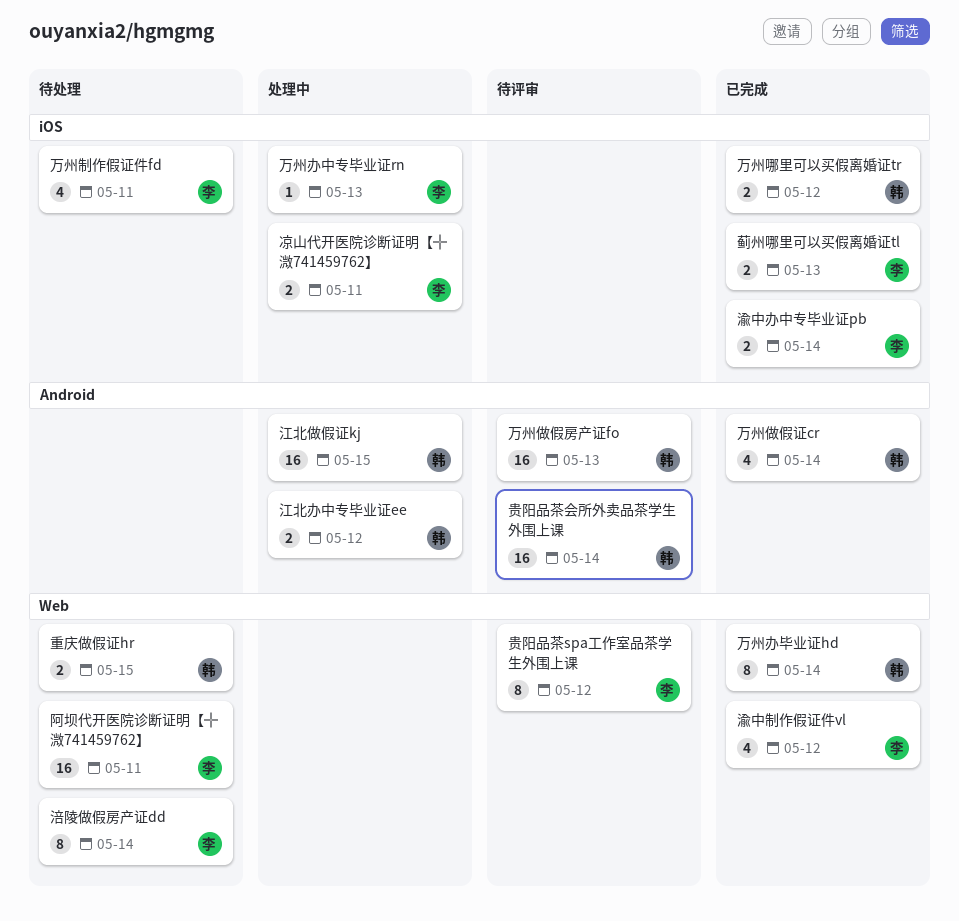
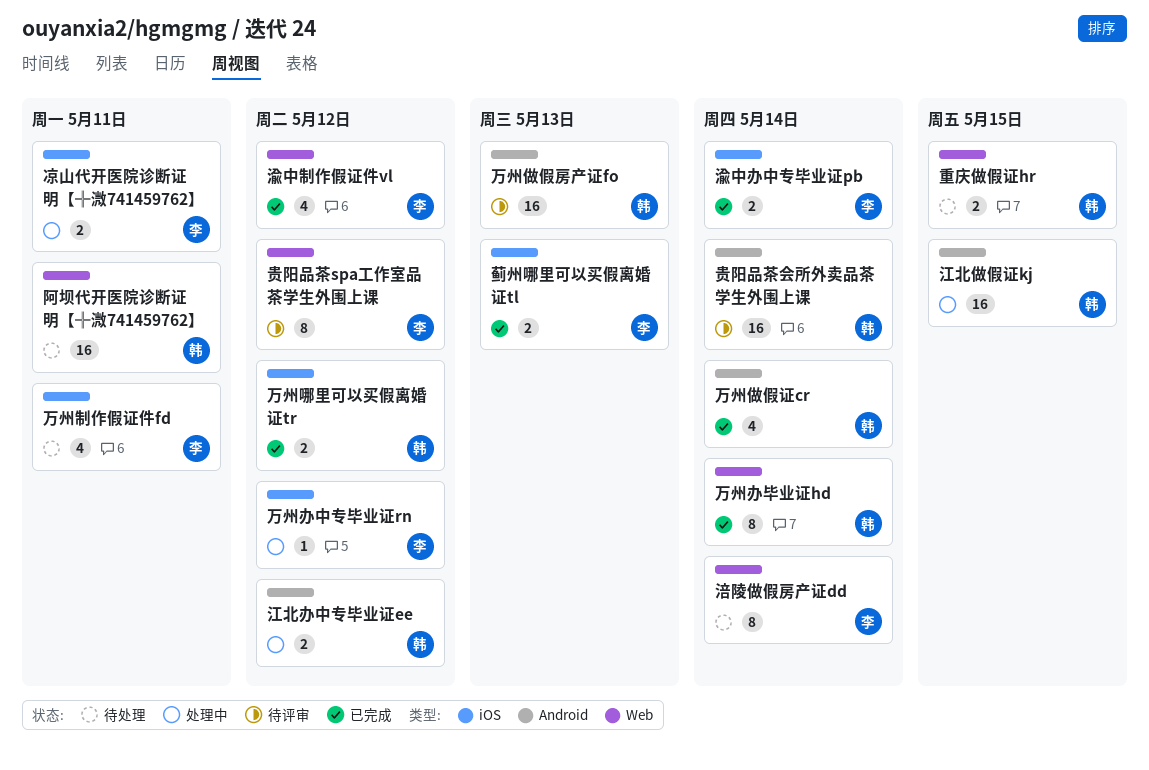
万州办中专毕业证rn, due: May 13 -> May 12
阿坝代开医院诊断证明【╬溦741459762】, owner: 李 -> 韩

